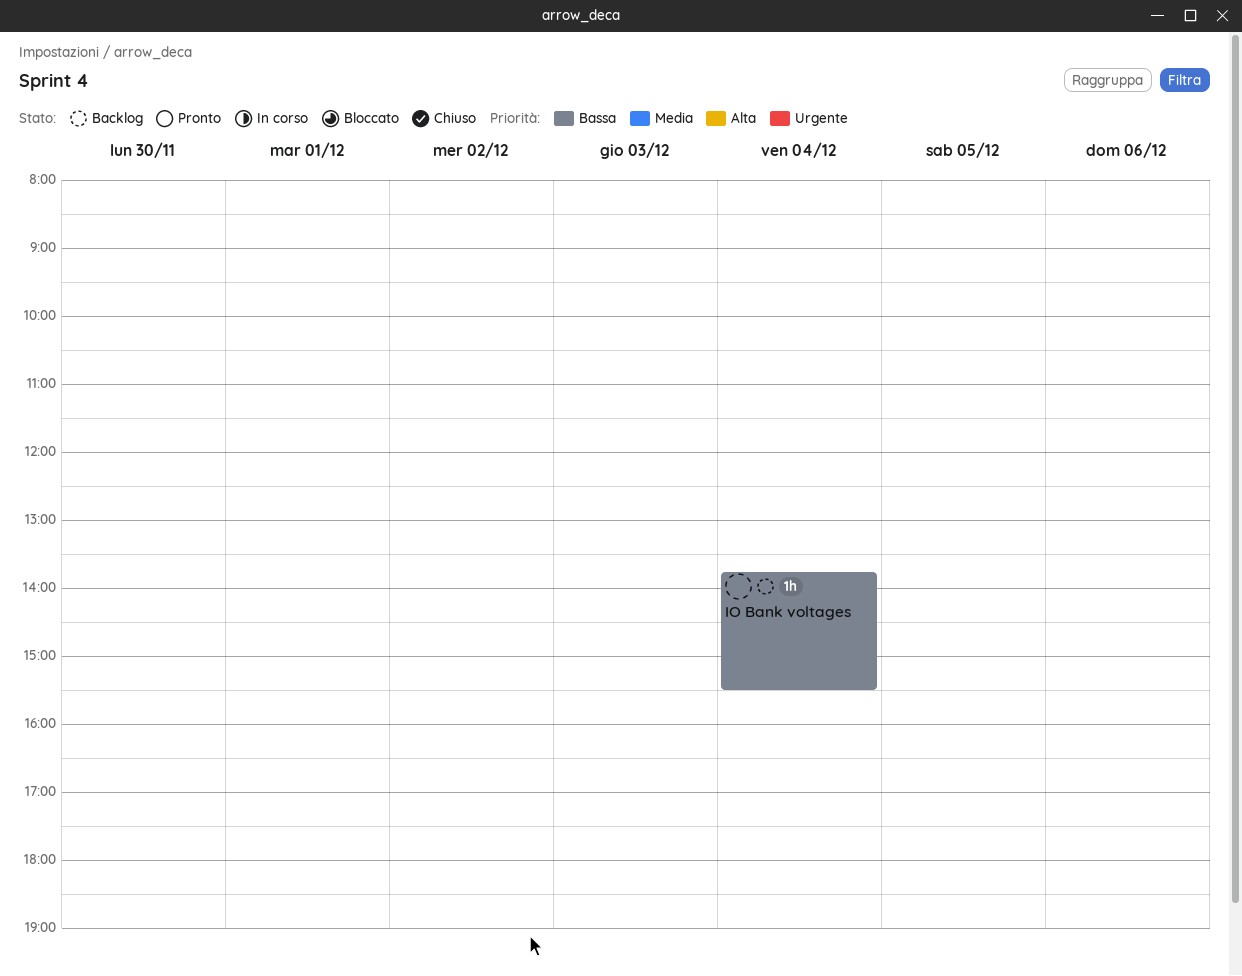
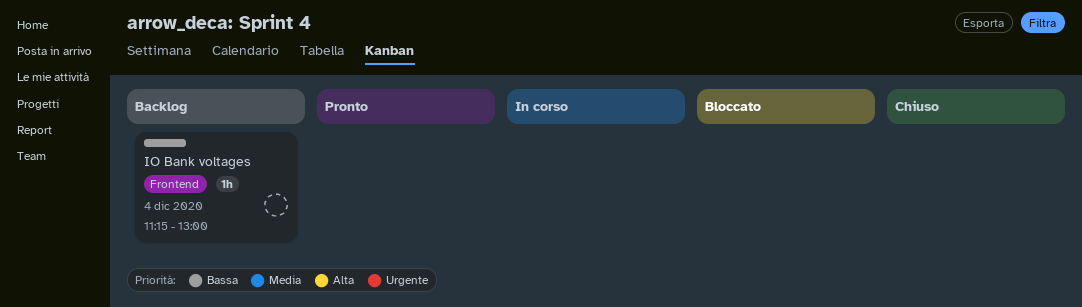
IO Bank voltages, begins: 13:45 -> 11:15
IO Bank voltages, ends: 15:30 -> 13:00

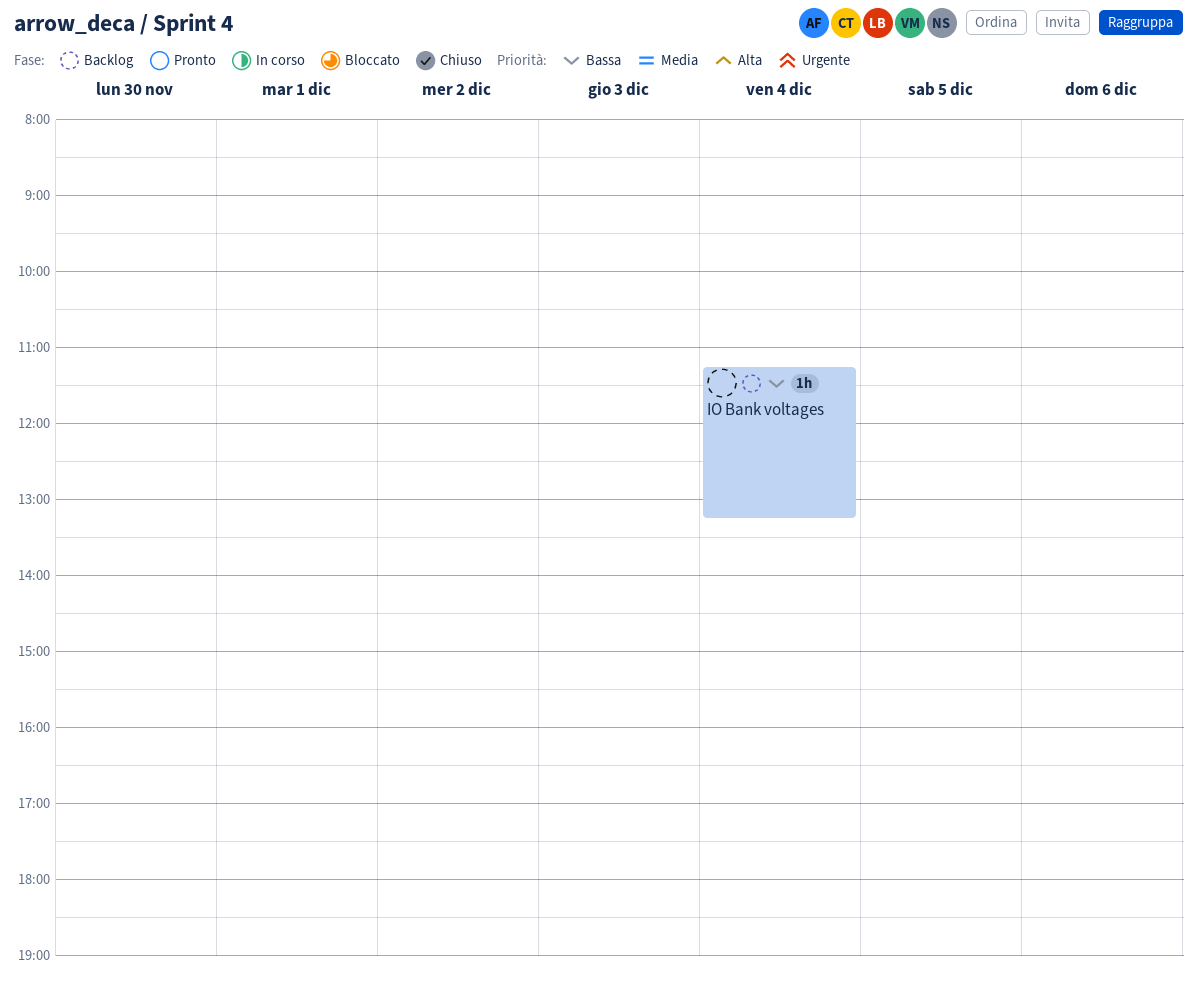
IO Bank voltages, ends: 13:00 -> 13:15

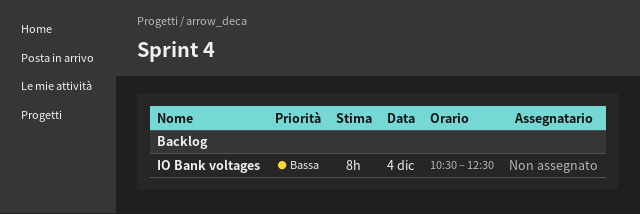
IO Bank voltages, estimate: 1h -> 8h
IO Bank voltages, begins: 11:15 -> 10:30
IO Bank voltages, ends: 13:15 -> 12:30

